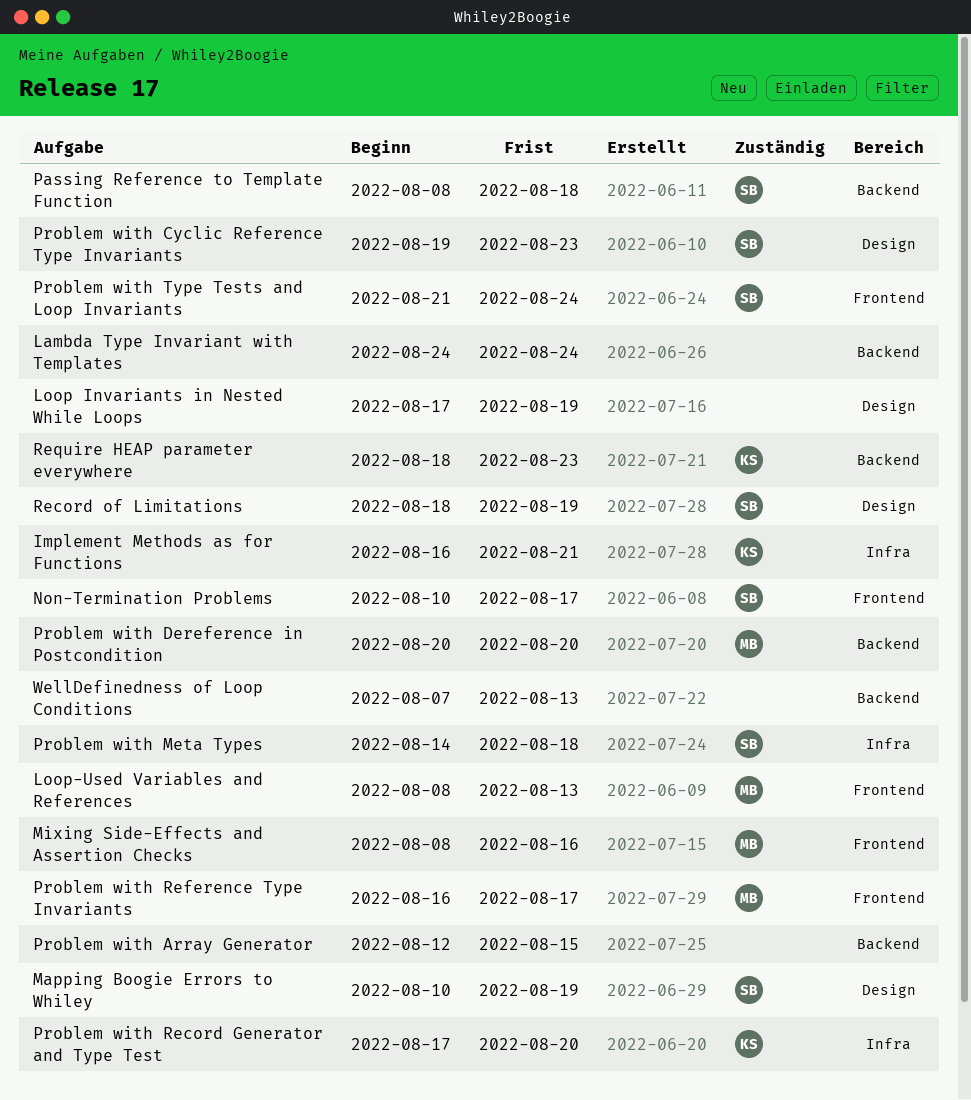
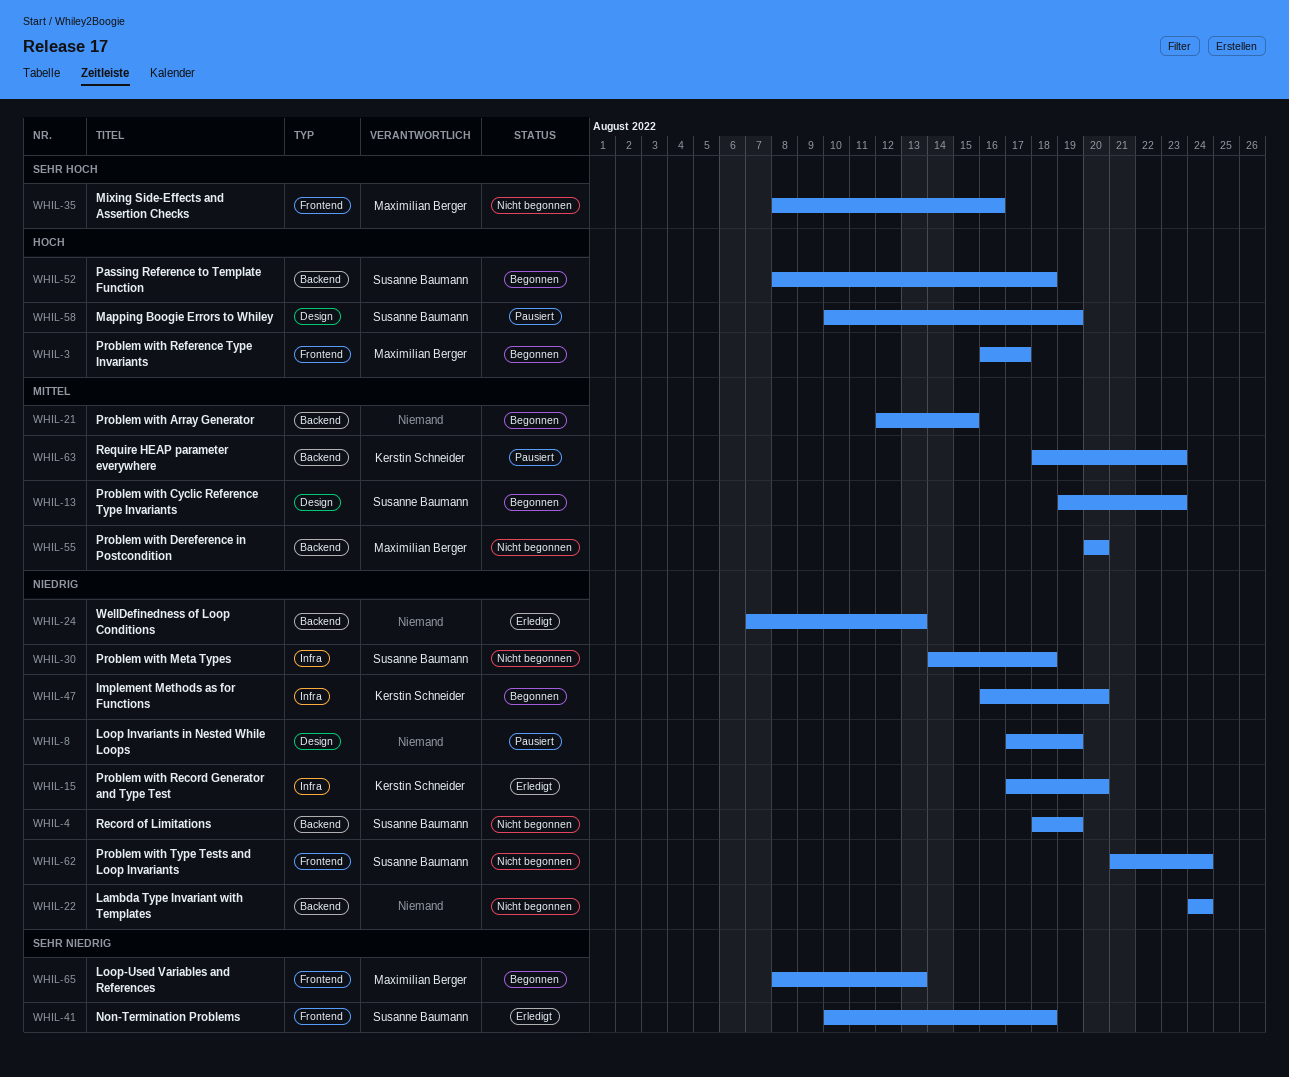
Implement Methods as for Functions, due: Aug 21 -> Aug 20
Non-Termination Problems, due: Aug 17 -> Aug 18
Record of Limitations, label: Design -> Backend

